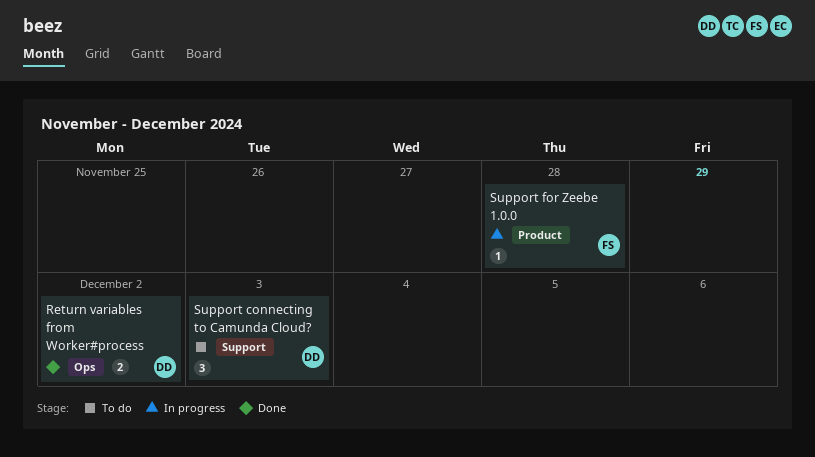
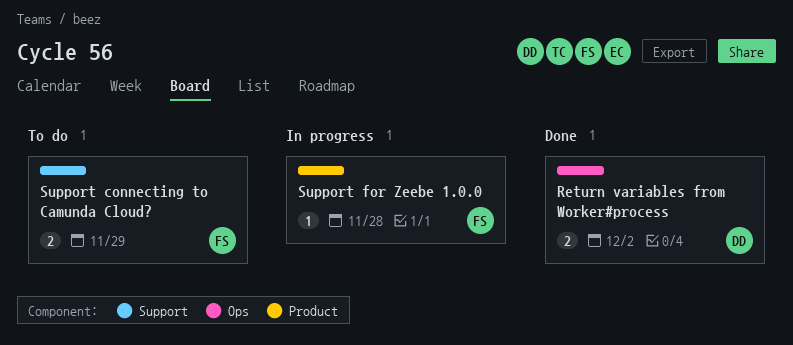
Support connecting to Camunda Cloud?, owner: DD -> FS
Support connecting to Camunda Cloud?, estimate: 3 -> 2
Support connecting to Camunda Cloud?, due: Dec 3 -> Nov 29

